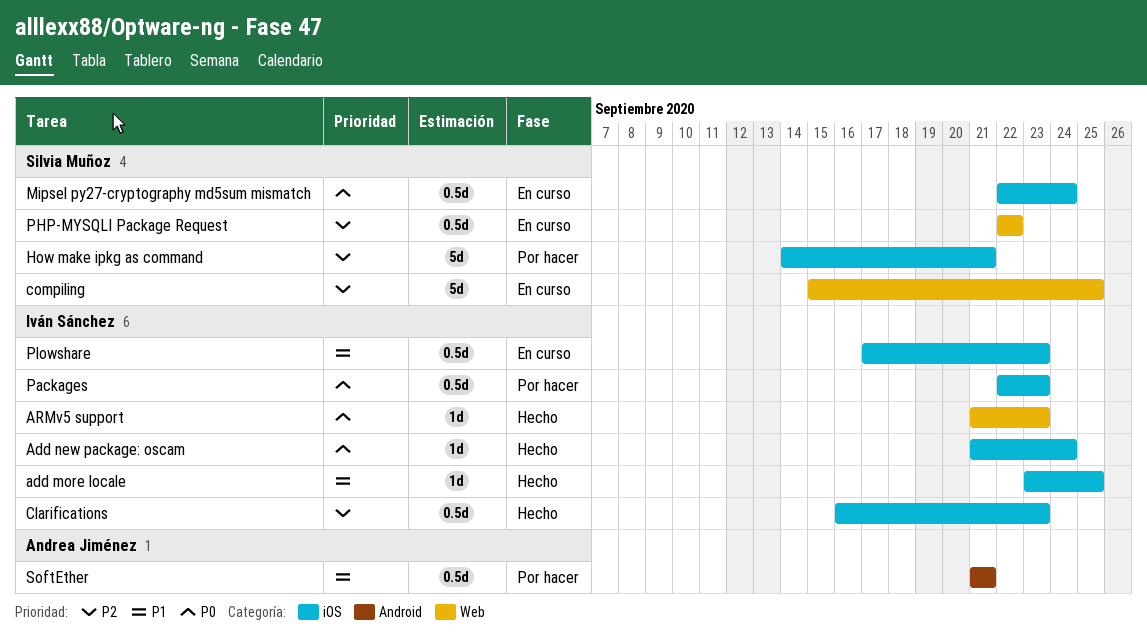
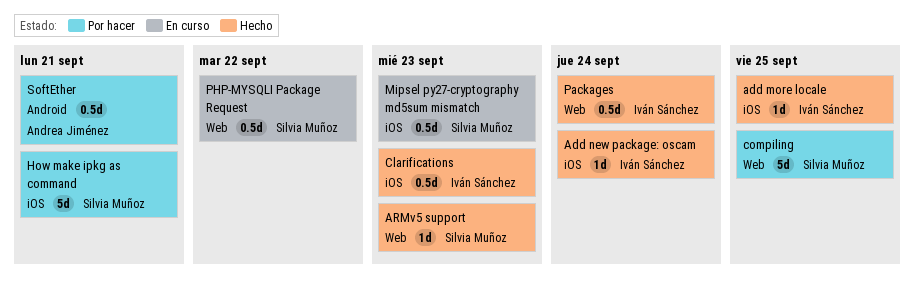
ARMv5 support, owner: Iván Sánchez -> Silvia Muñoz
compiling, status: En curso -> Por hacer
Mipsel py27-cryptography md5sum mismatch, due: Sep 24 -> Sep 23
Packages, status: Por hacer -> Hecho
Packages, label: iOS -> Web
Packages, due: Sep 23 -> Sep 24
Plowshare: present -> none

